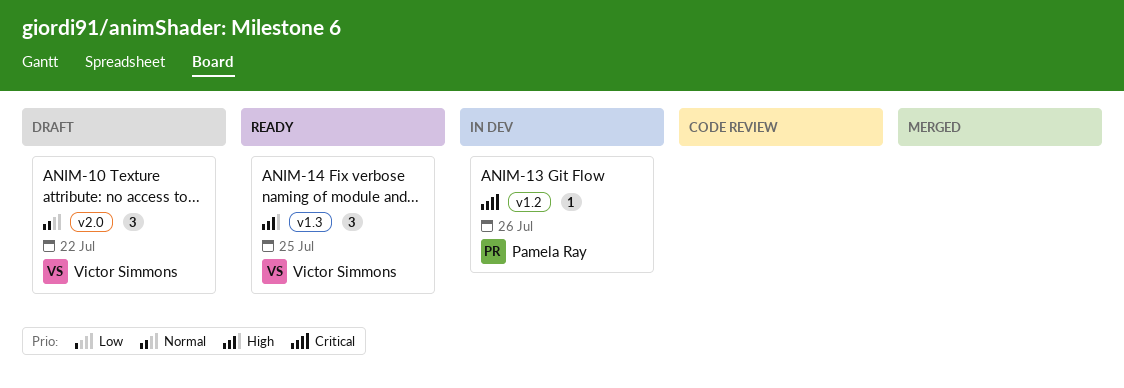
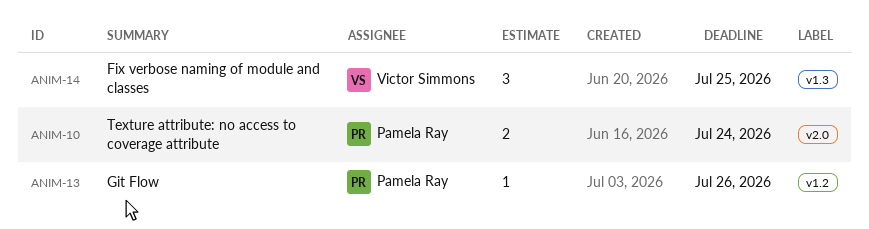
ANIM-10, owner: Victor Simmons -> Pamela Ray
ANIM-10, estimate: 3 -> 2
ANIM-10, due: Jul 22 -> Jul 24

